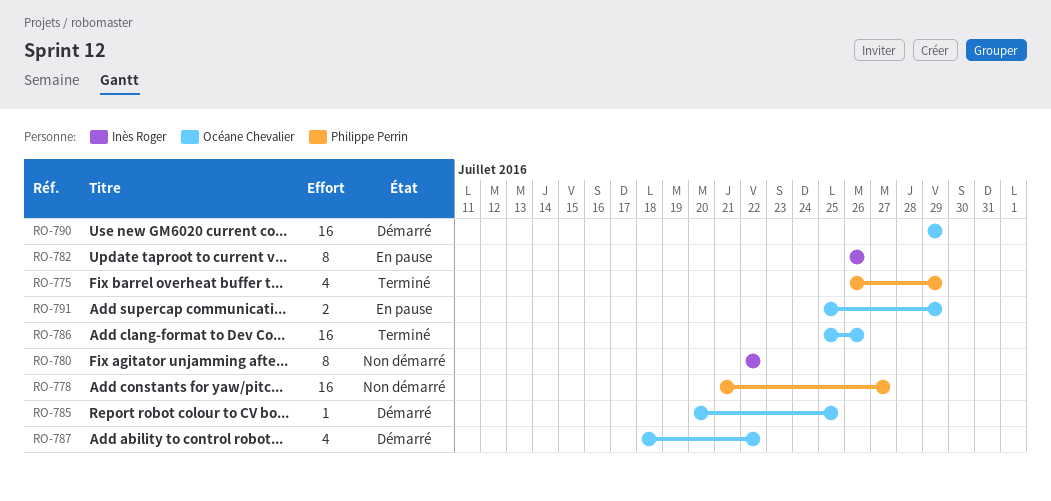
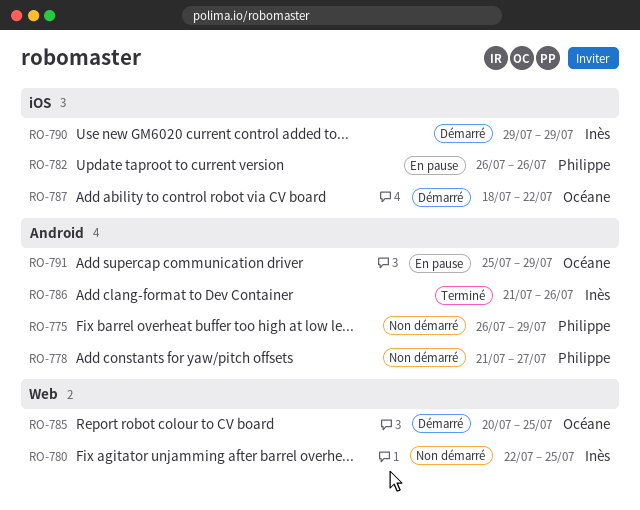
RO-775, status: Terminé -> Non démarré
RO-780, due: Jul 22 -> Jul 25
RO-782, owner: Inès Roger -> Philippe Perrin
RO-786, owner: Océane Chevalier -> Inès Roger
RO-786, start: Jul 25 -> Jul 21
RO-790, owner: Océane Chevalier -> Inès Roger

